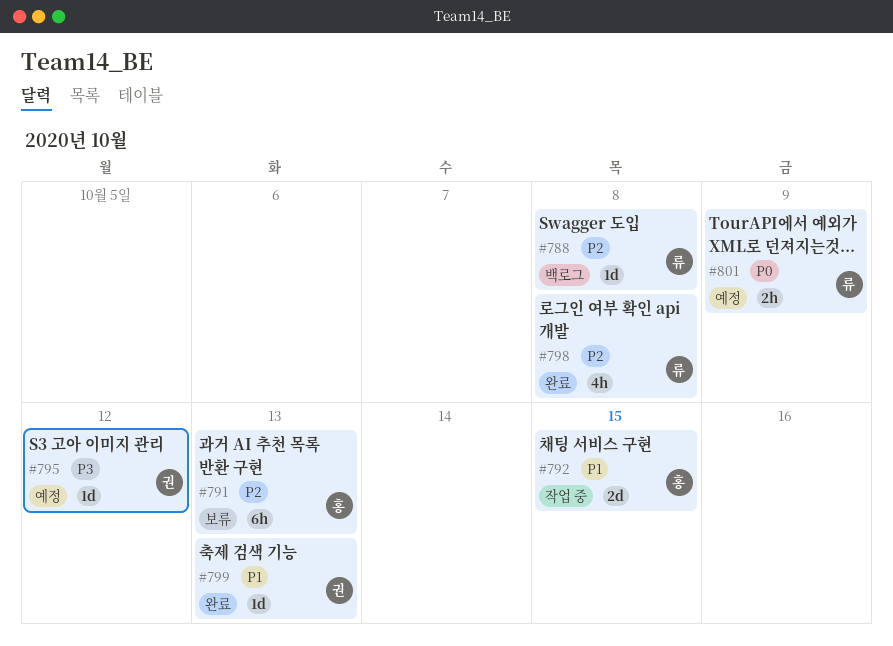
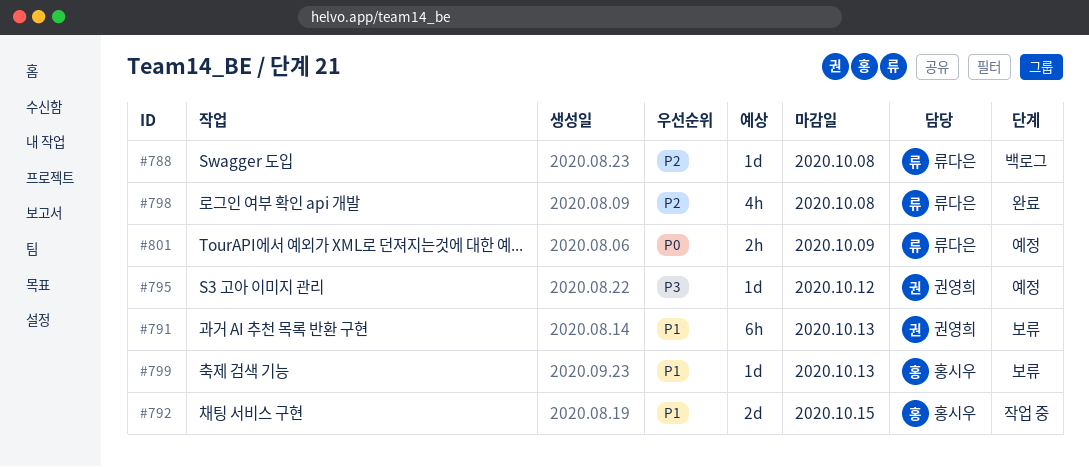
#791, owner: 홍시우 -> 권영희
#791, priority: P2 -> P1
#799, status: 완료 -> 보류
#799, owner: 권영희 -> 홍시우

